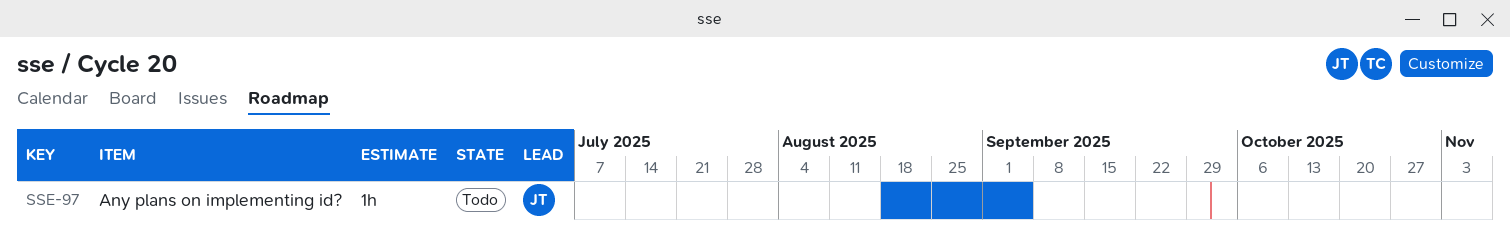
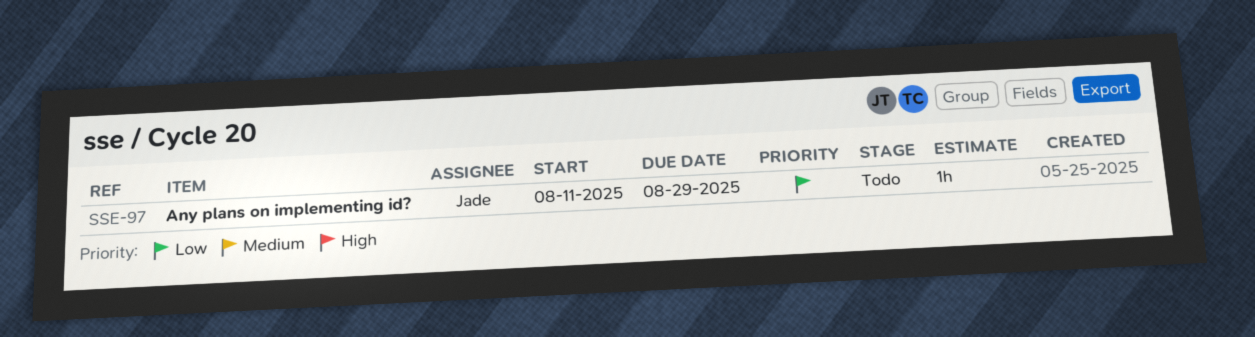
SSE-97, start: Aug 18 -> Aug 11
SSE-97, due: Sep 5 -> Aug 29

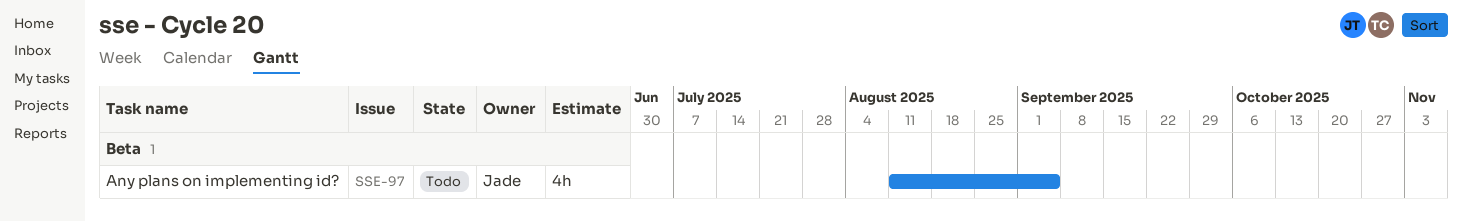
SSE-97, estimate: 1h -> 4h
SSE-97, due: Aug 29 -> Sep 5

